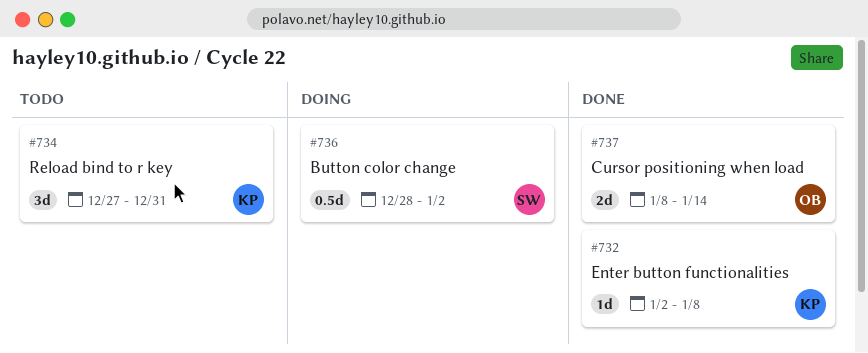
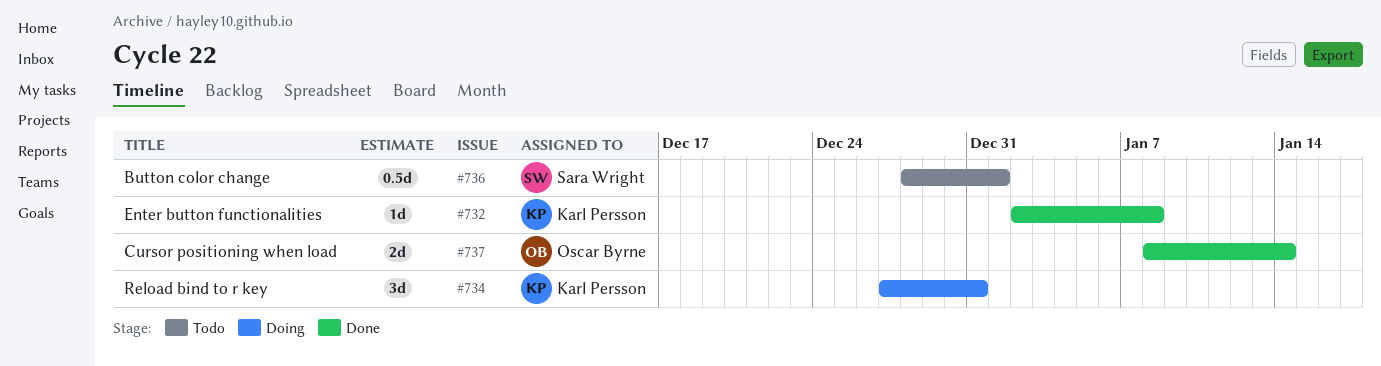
#734, status: Todo -> Doing
#736, status: Doing -> Todo
#736, due: Jan 2 -> Jan 1

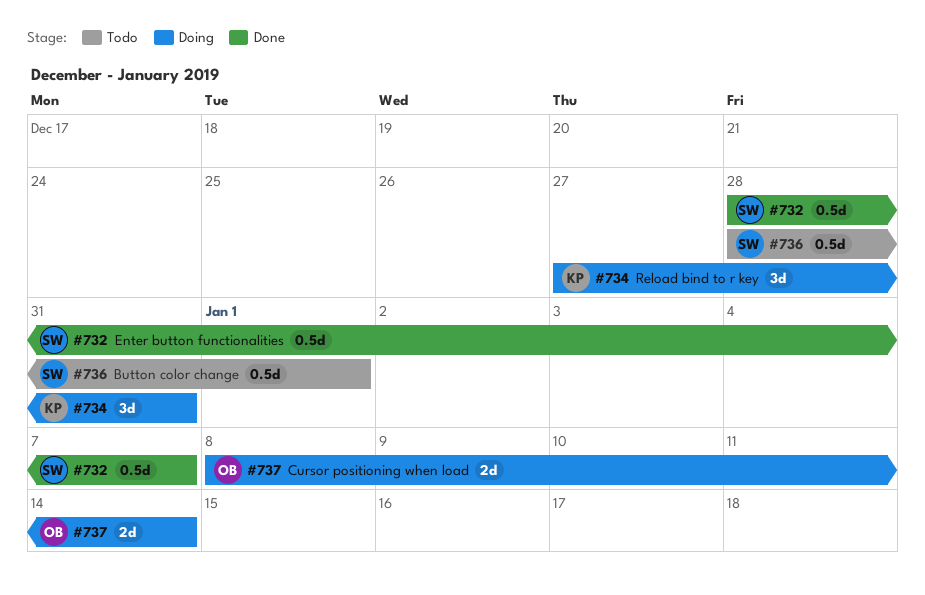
#732, owner: Karl Persson -> Sara Wright
#732, estimate: 1d -> 0.5d
#732, start: Jan 2 -> Dec 28
#732, due: Jan 8 -> Jan 7
#737, status: Done -> Doing

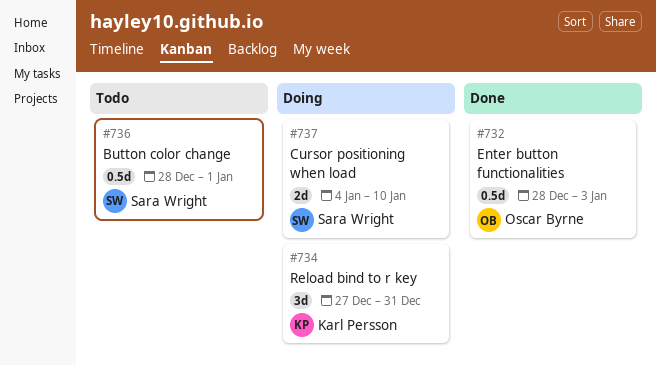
#732, owner: Sara Wright -> Oscar Byrne
#732, due: Jan 7 -> Jan 3
#737, owner: Oscar Byrne -> Sara Wright
#737, start: Jan 8 -> Jan 4
#737, due: Jan 14 -> Jan 10

